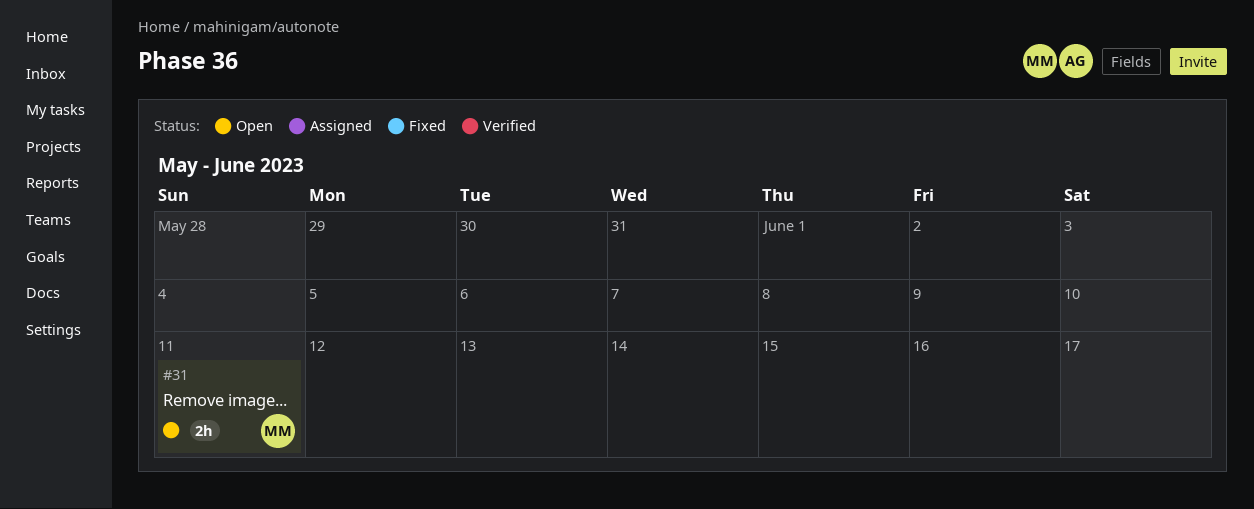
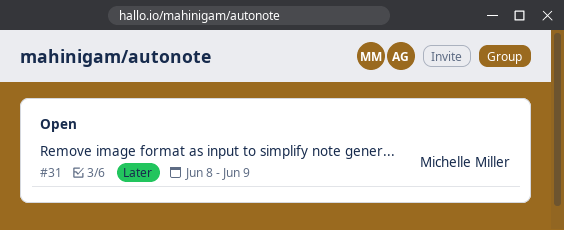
#31, due: Jun 11 -> Jun 9

